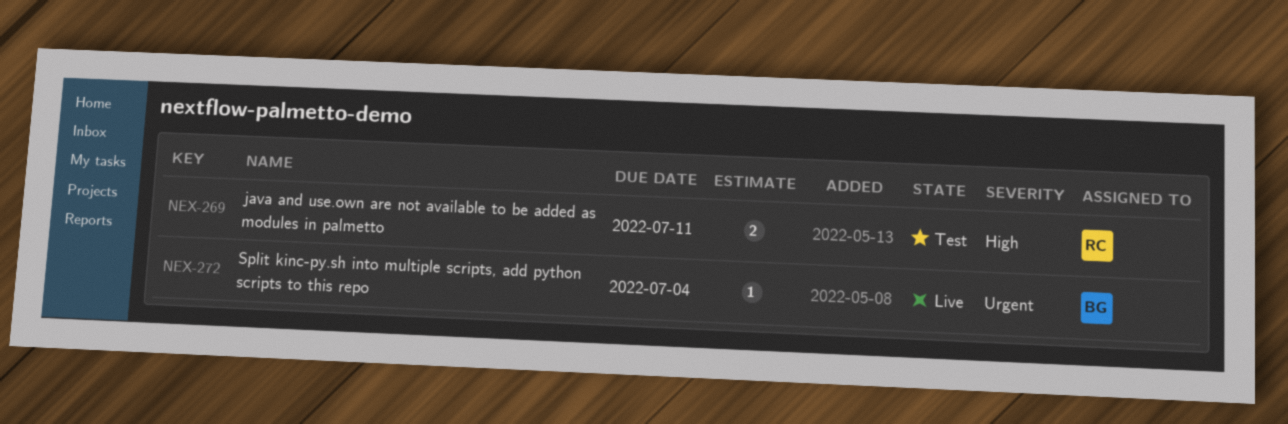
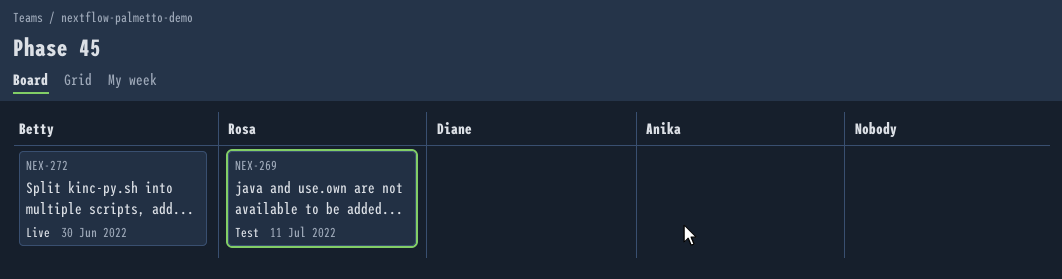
NEX-272, due: Jul 4 -> Jun 30

